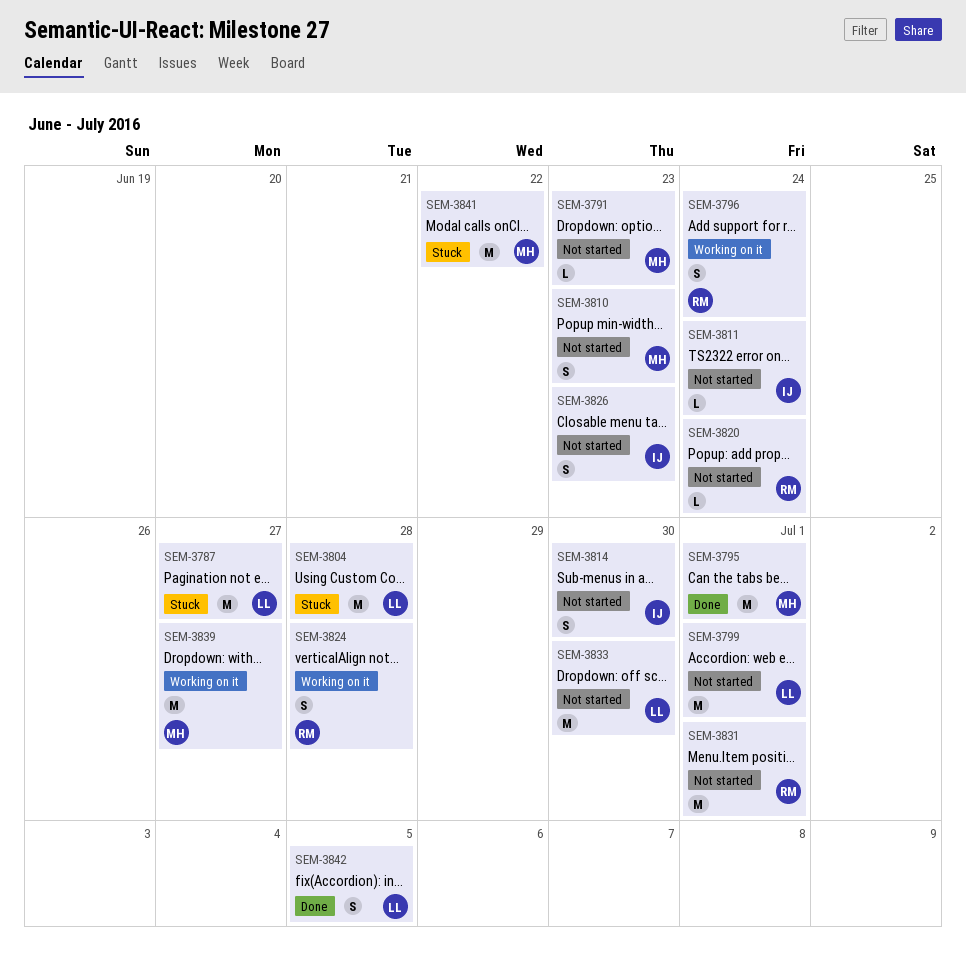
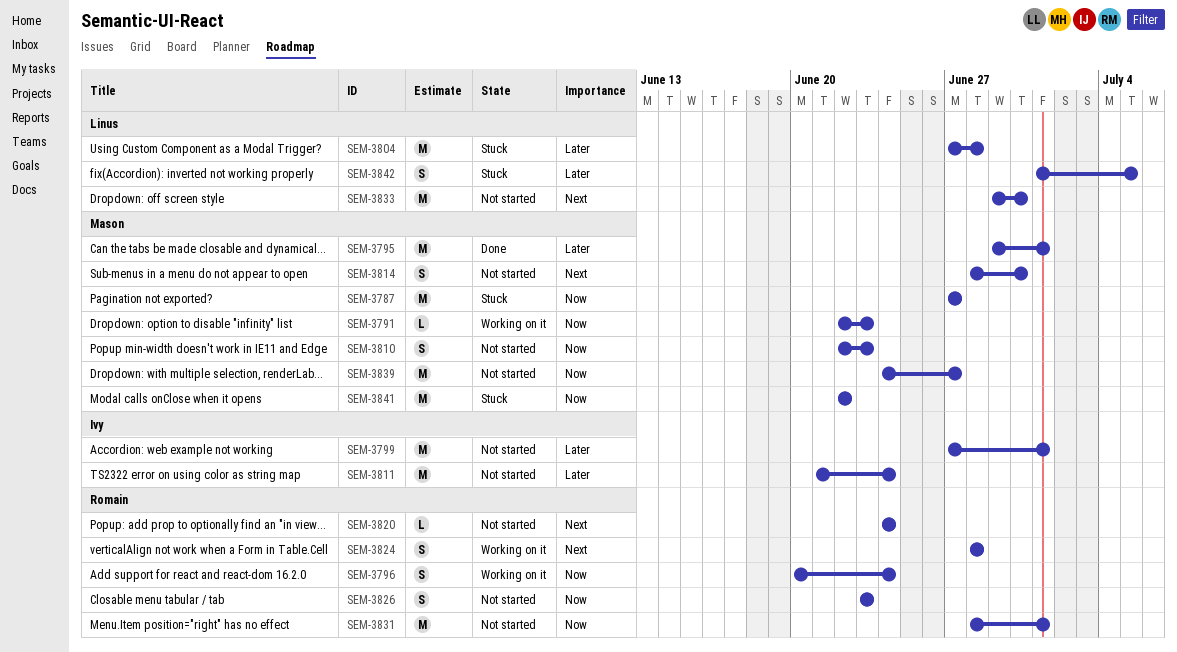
SEM-3787, owner: Linus -> Mason
SEM-3791, status: Not started -> Working on it
SEM-3799, owner: Linus -> Ivy
SEM-3811, estimate: L -> M
SEM-3814, owner: Ivy -> Mason
SEM-3826, owner: Ivy -> Romain
SEM-3839, status: Working on it -> Not started
SEM-3842, status: Done -> Stuck

